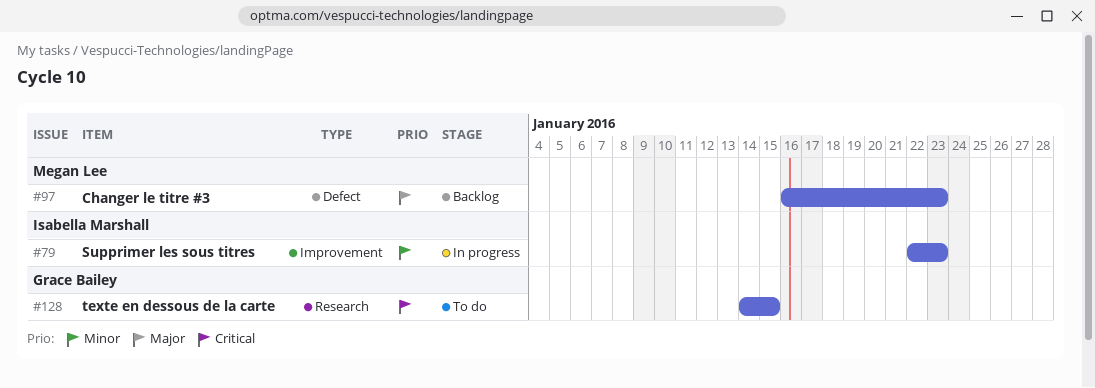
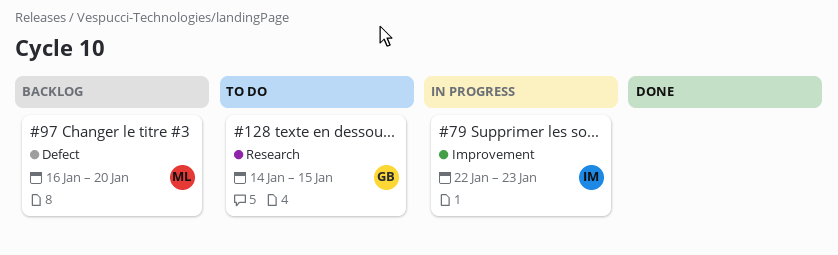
#97, due: Jan 23 -> Jan 20

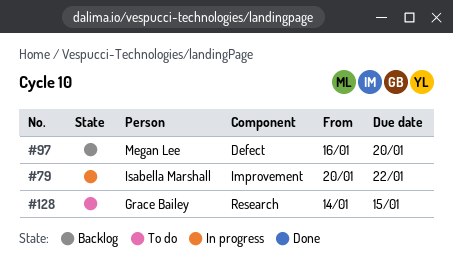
#79, start: Jan 22 -> Jan 20
#79, due: Jan 23 -> Jan 22

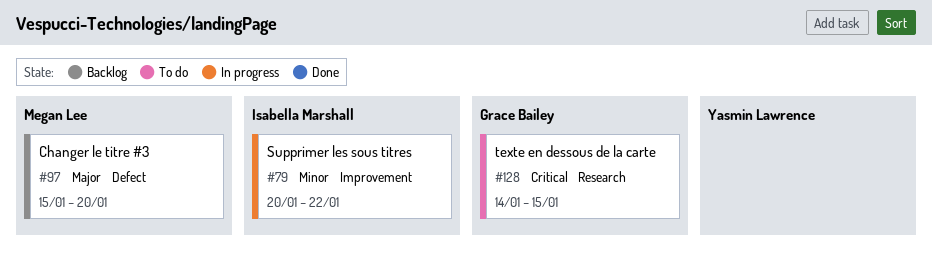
#97, start: Jan 16 -> Jan 15

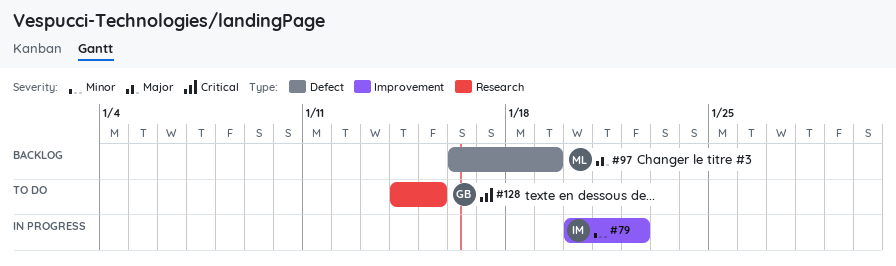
#97, start: Jan 15 -> Jan 16
#97, due: Jan 20 -> Jan 19

